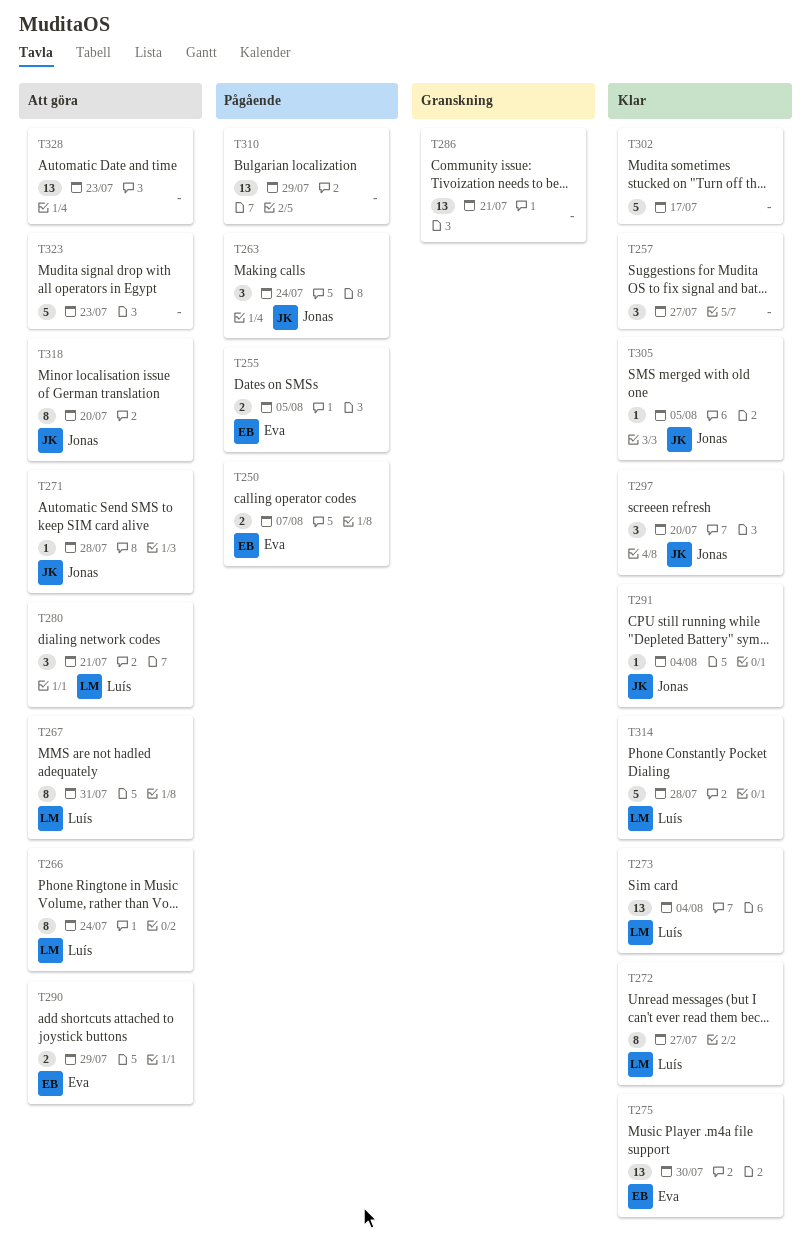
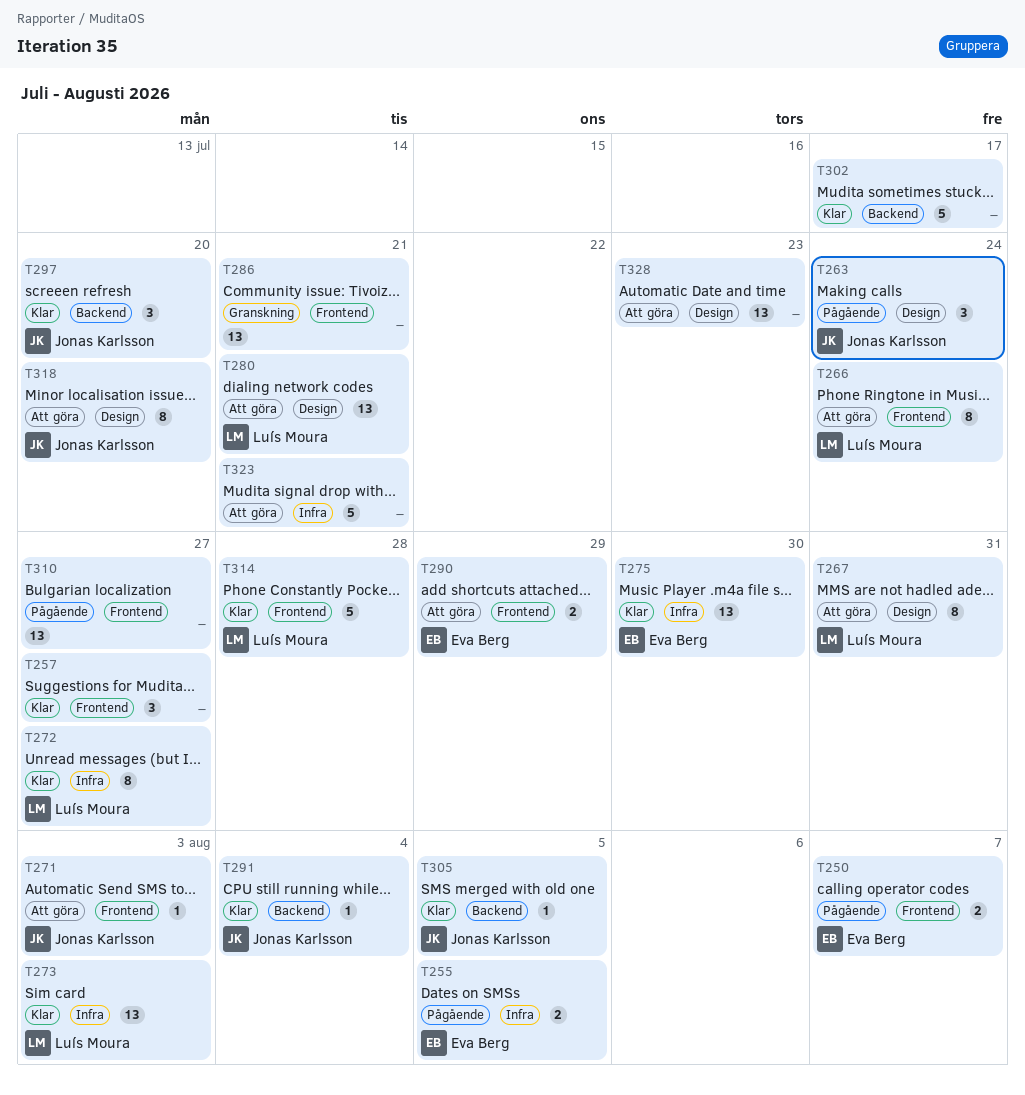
T271, due: Jul 28 -> Aug 3
T273, due: Aug 4 -> Aug 3
T280, estimate: 3 -> 13
T310, due: Jul 29 -> Jul 27
T323, due: Jul 23 -> Jul 21

